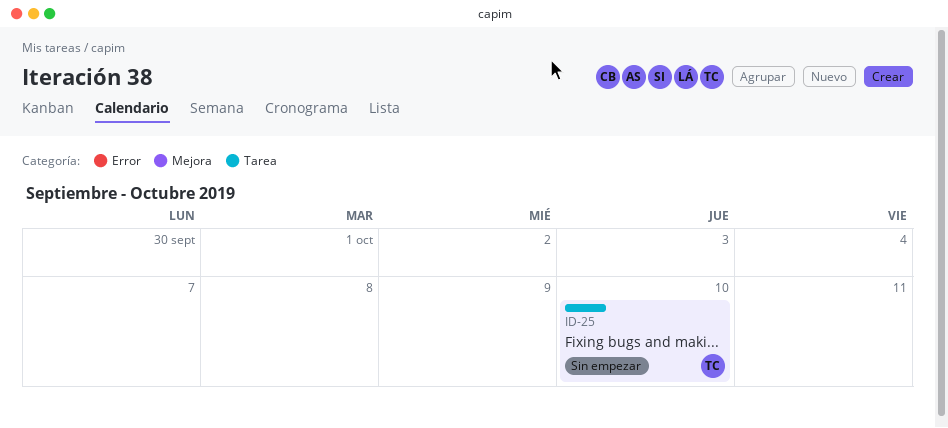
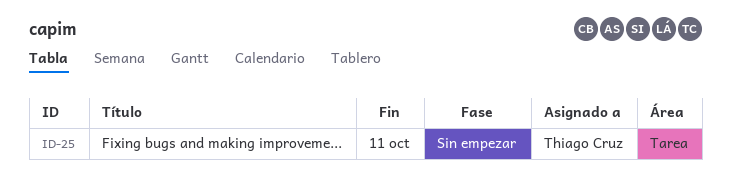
ID-25, due: Oct 10 -> Oct 11

